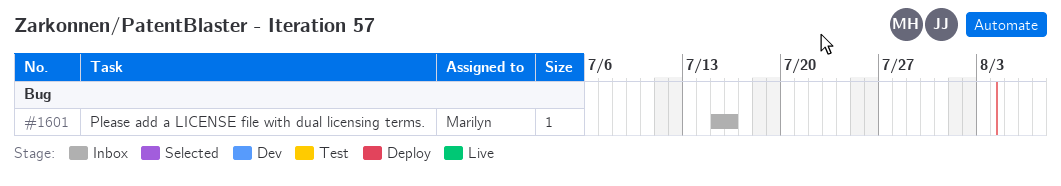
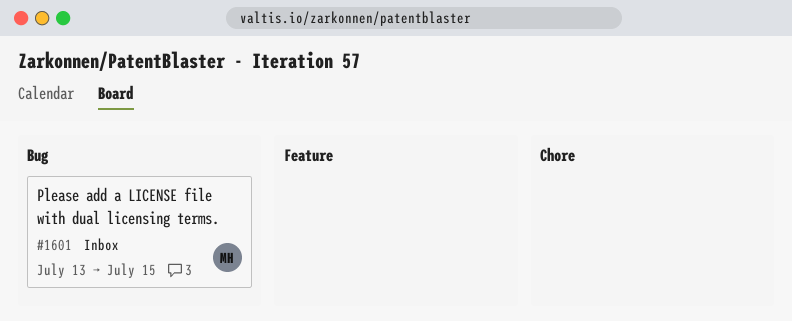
#1601, start: Jul 15 -> Jul 13
#1601, due: Jul 16 -> Jul 15

